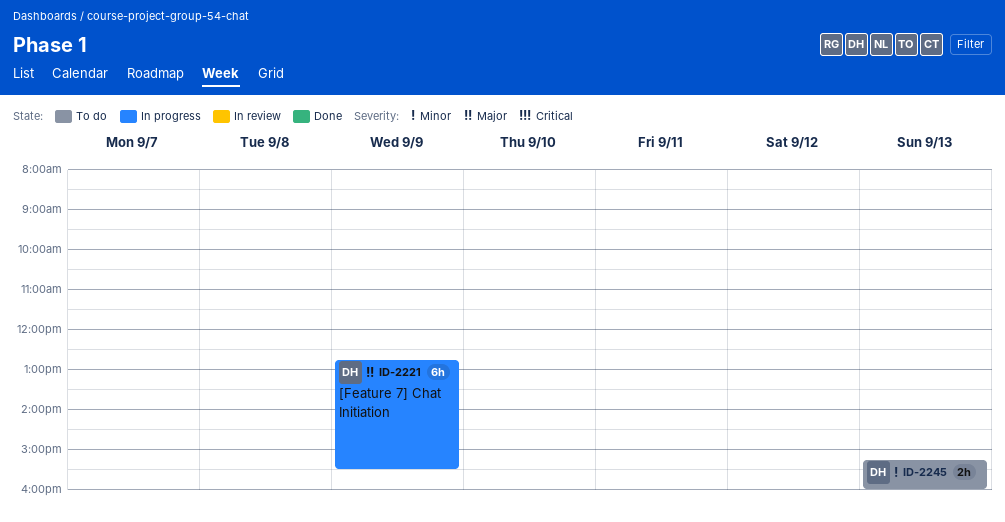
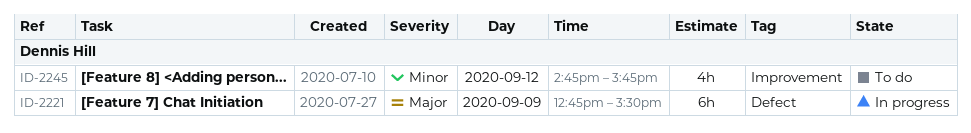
ID-2245, estimate: 2h -> 4h
ID-2245, day: Sep 13 -> Sep 12
ID-2245, begins: 15:15 -> 14:45
ID-2245, ends: 16:00 -> 15:45

